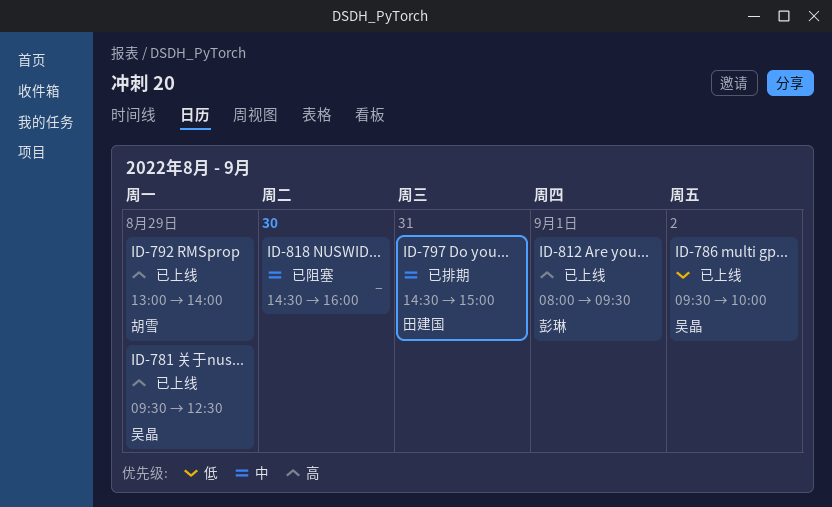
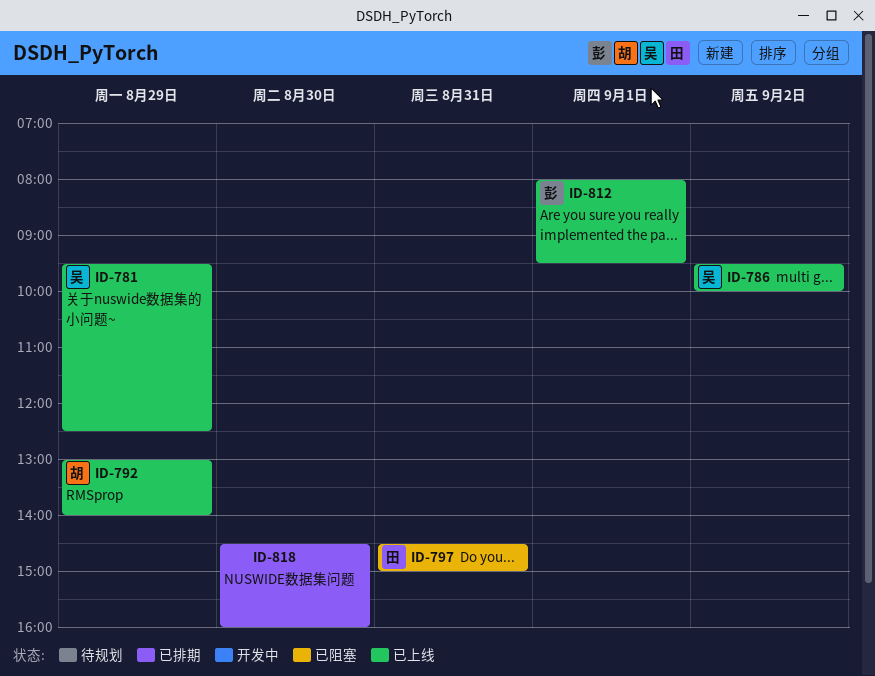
ID-797, status: 已排期 -> 已阻塞
ID-818, status: 已阻塞 -> 已排期

